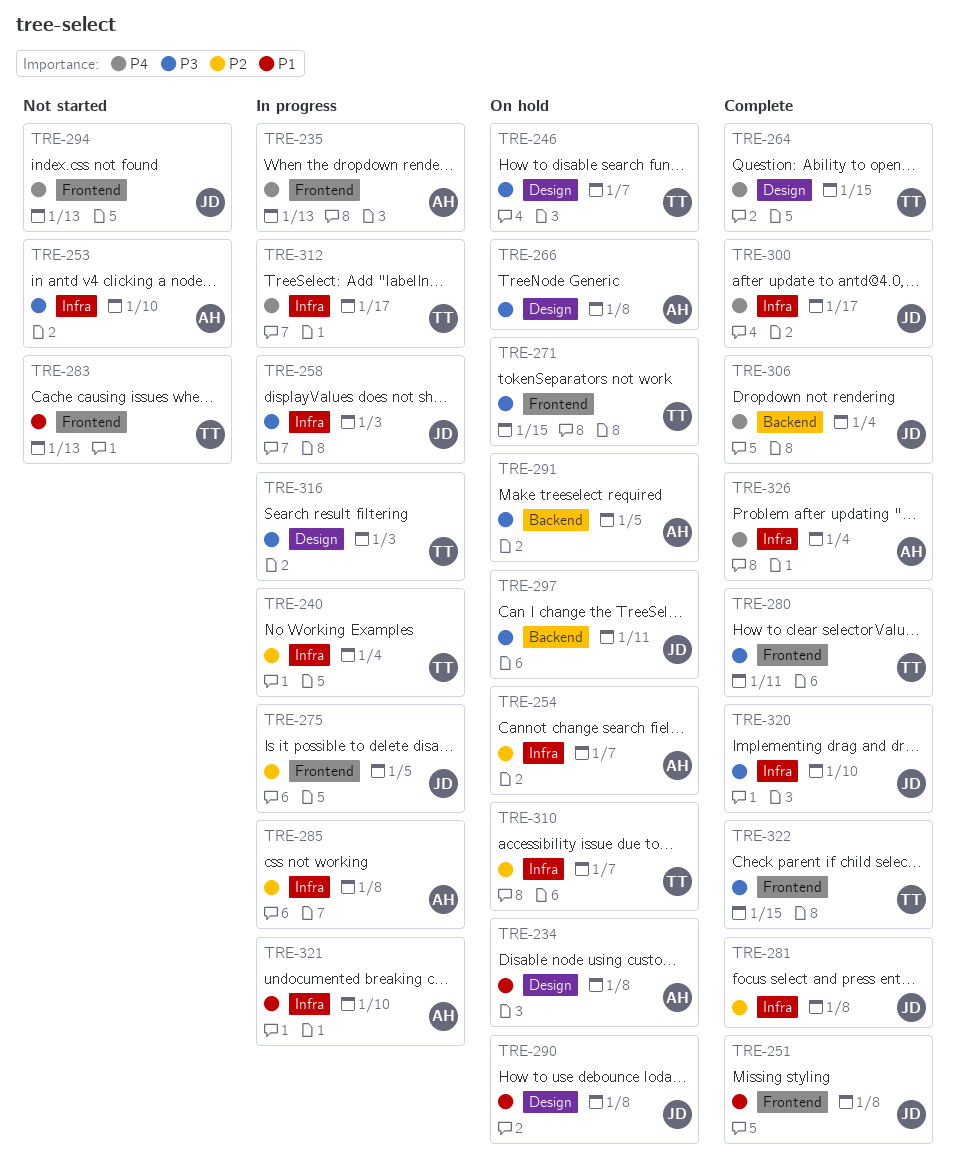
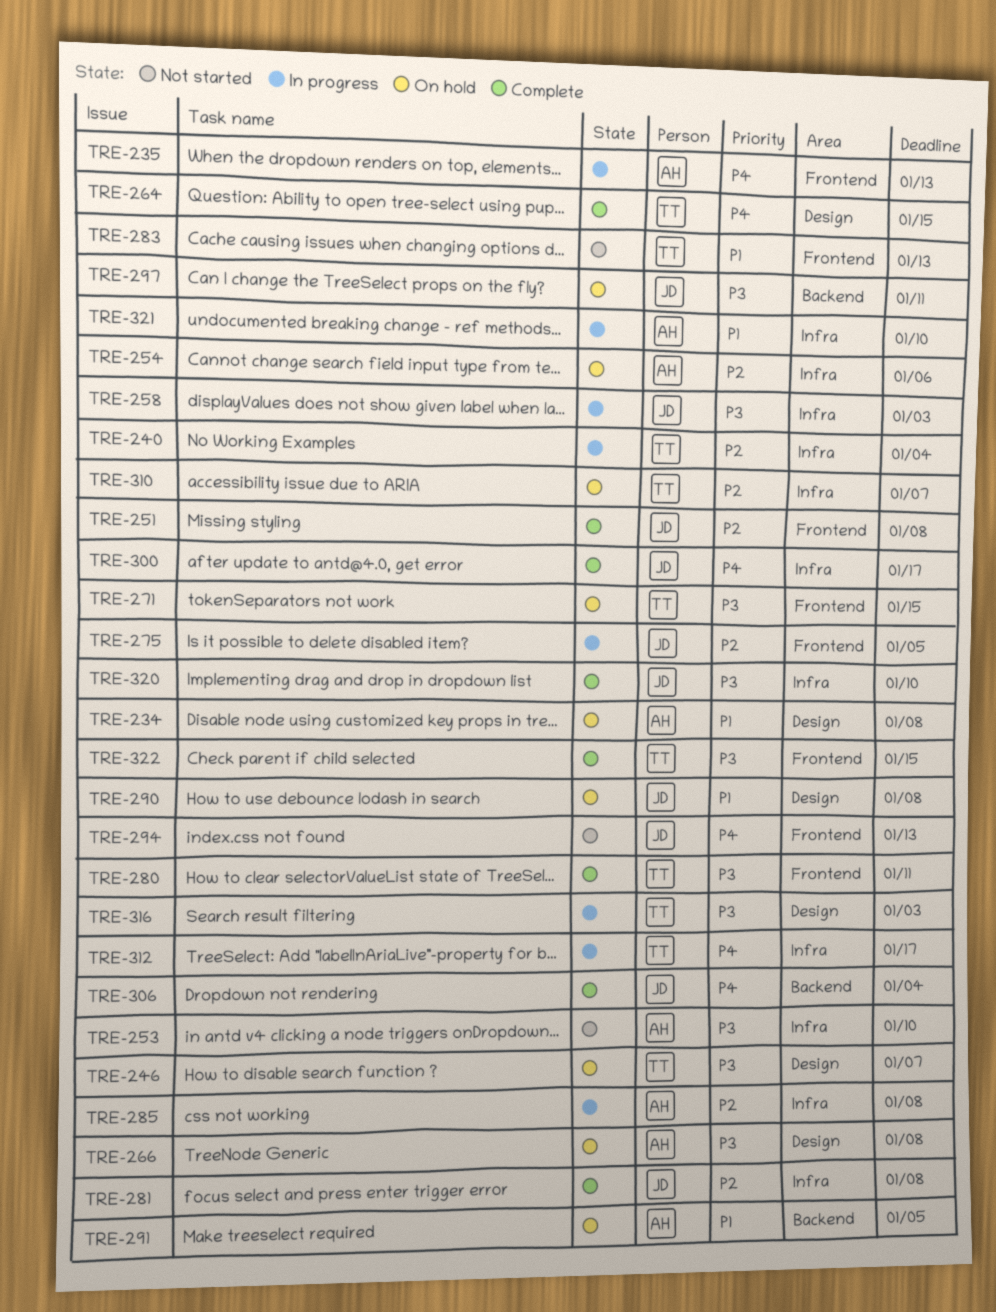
TRE-251, priority: P1 -> P2
TRE-254, due: Jan 7 -> Jan 6
TRE-291, priority: P3 -> P1
TRE-326: present -> none

